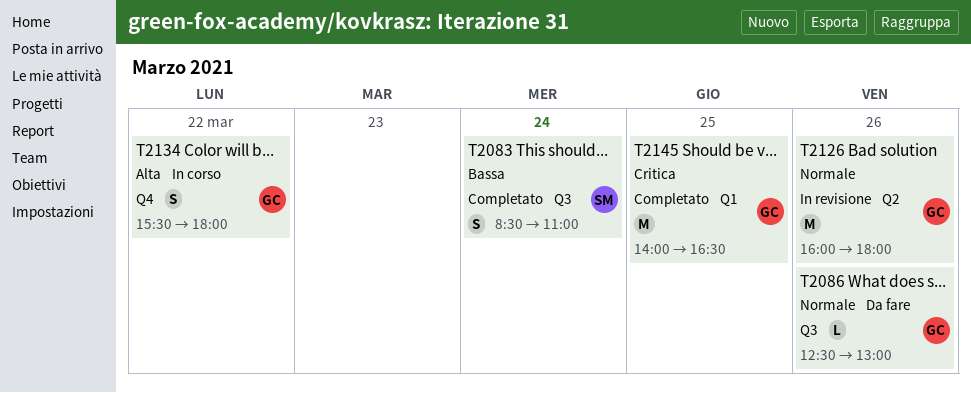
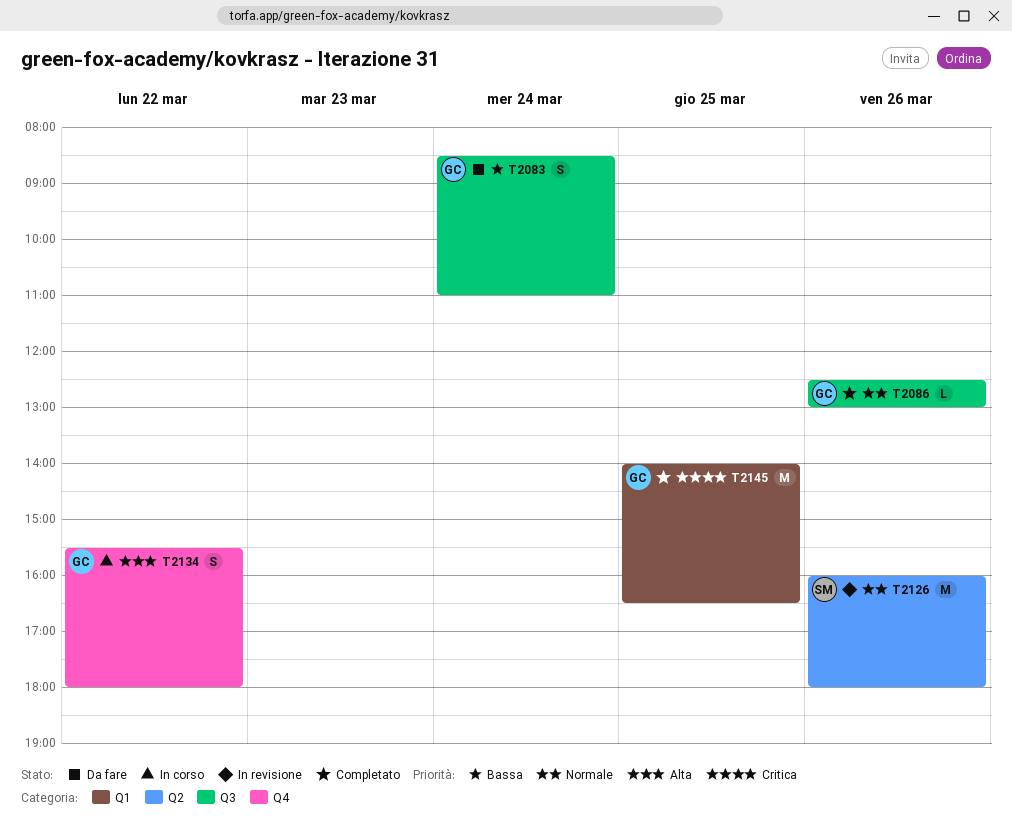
T2083, status: Completato -> Da fare
T2083, owner: SM -> GC
T2086, status: Da fare -> Completato
T2126, owner: GC -> SM

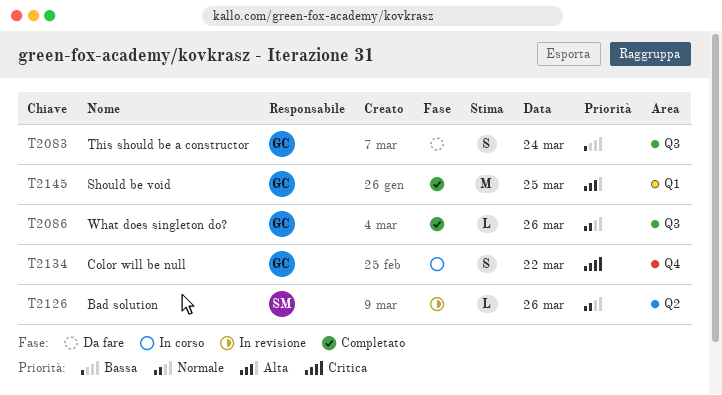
T2126, estimate: M -> L
T2134, priority: Alta -> Critica
T2145, priority: Critica -> Alta

